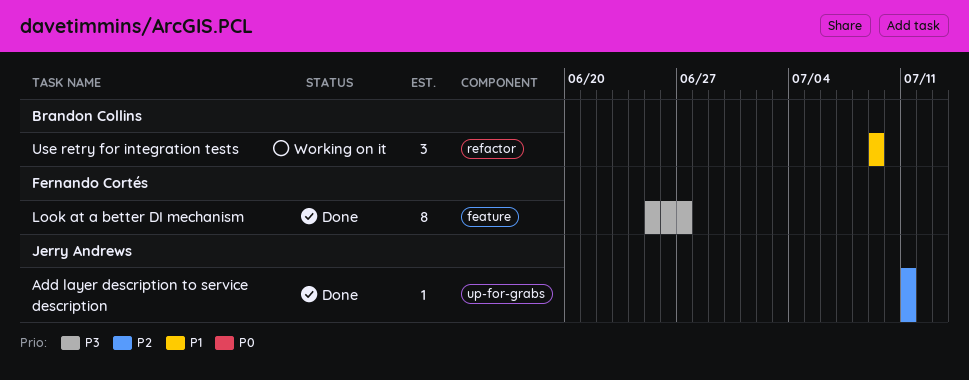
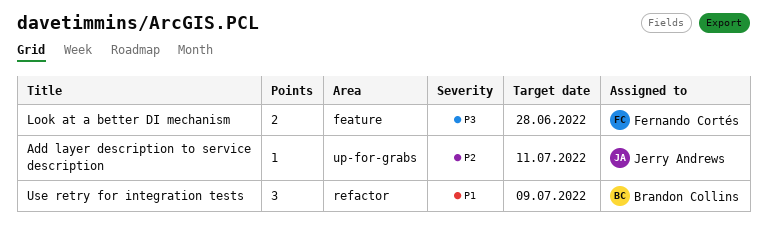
Look at a better DI mechanism, estimate: 8 -> 2
Look at a better DI mechanism, due: Jun 27 -> Jun 28

